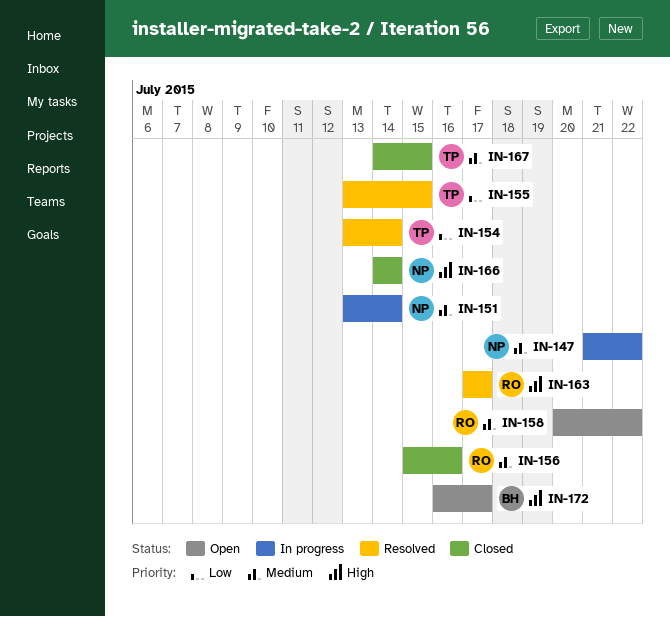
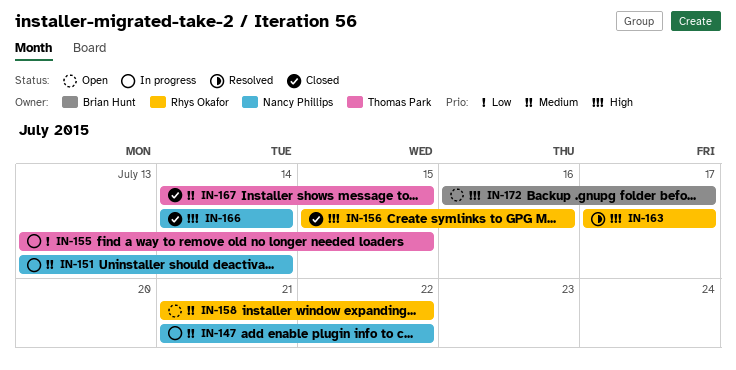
IN-154: present -> none
IN-155, status: Resolved -> In progress
IN-156, priority: Medium -> High
IN-158, start: Jul 20 -> Jul 21

